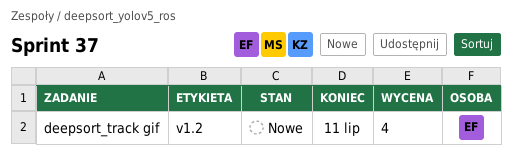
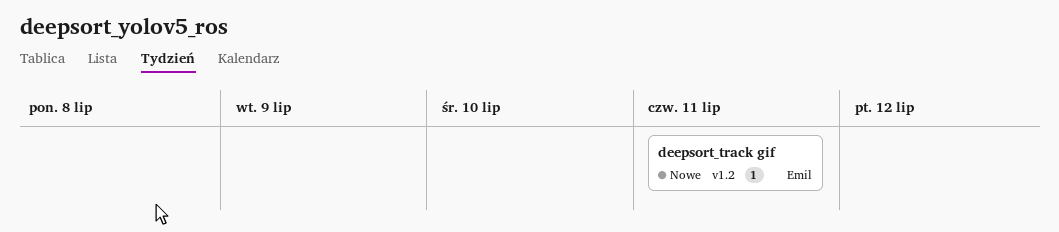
deepsort_track gif, estimate: 4 -> 1

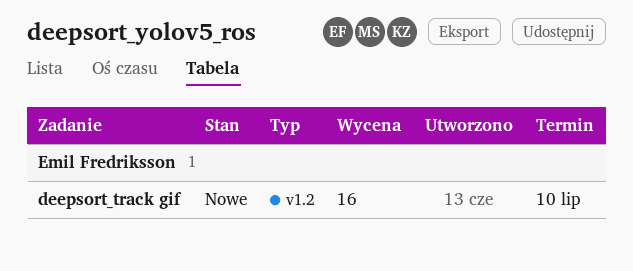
deepsort_track gif, estimate: 1 -> 16
deepsort_track gif, due: Jul 11 -> Jul 10

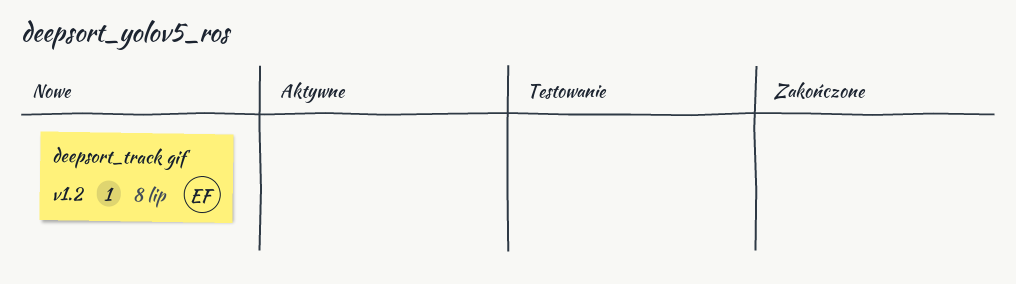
deepsort_track gif, estimate: 16 -> 1
deepsort_track gif, due: Jul 10 -> Jul 8

